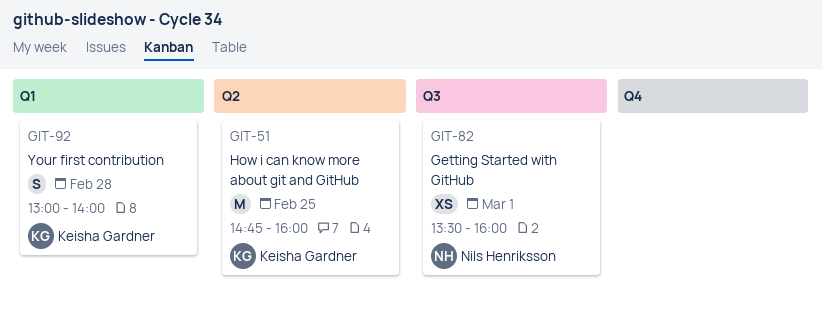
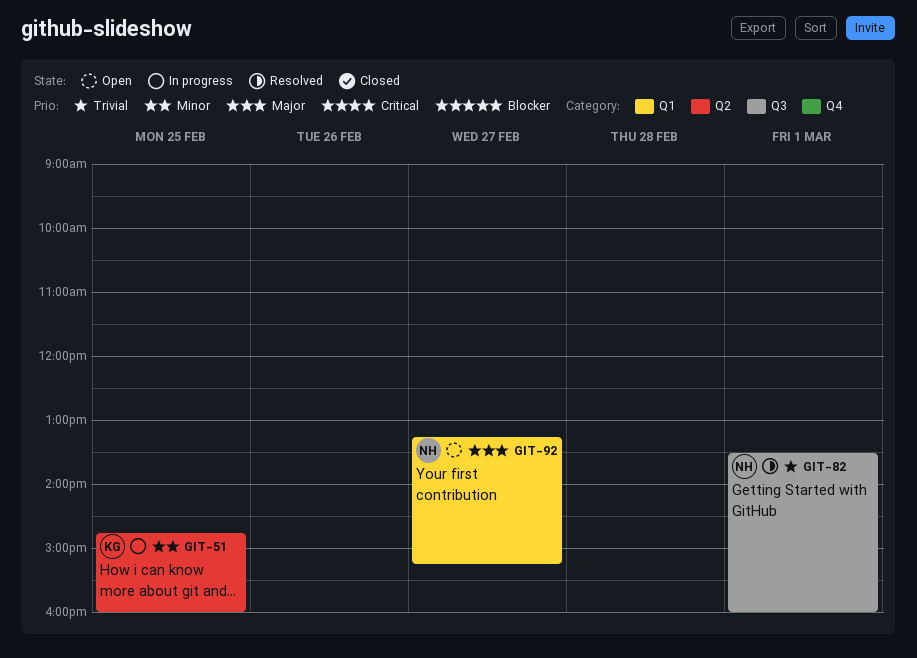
GIT-92, owner: Keisha Gardner -> Nils Henriksson
GIT-92, day: Feb 28 -> Feb 27
GIT-92, begins: 13:00 -> 13:15
GIT-92, ends: 14:00 -> 15:15

